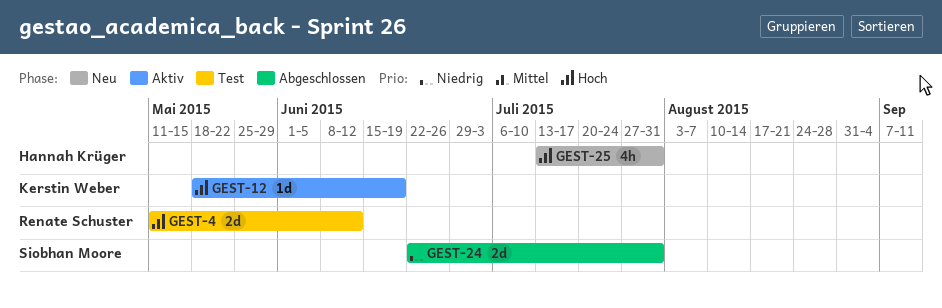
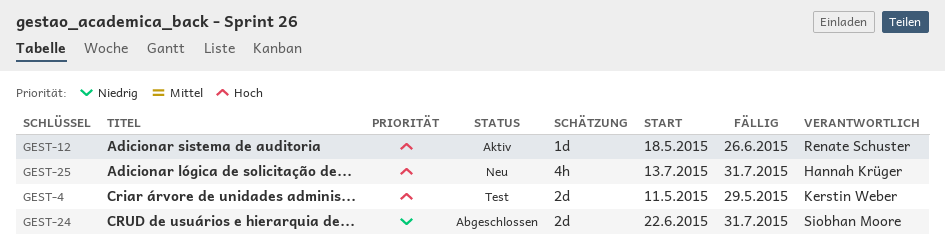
GEST-4, owner: Renate Schuster -> Kerstin Weber
GEST-4, due: Jun 12 -> May 29
GEST-12, owner: Kerstin Weber -> Renate Schuster
GEST-12, due: Jun 19 -> Jun 26

